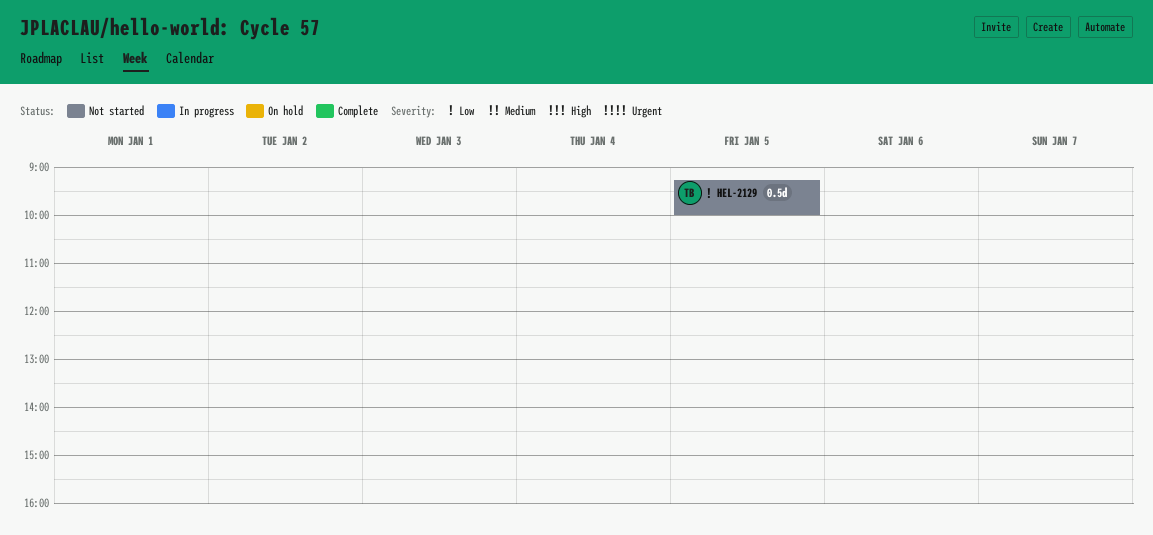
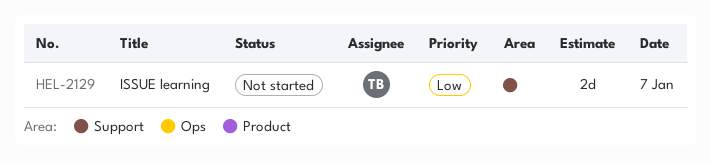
HEL-2129, estimate: 0.5d -> 2d
HEL-2129, day: Jan 5 -> Jan 7

